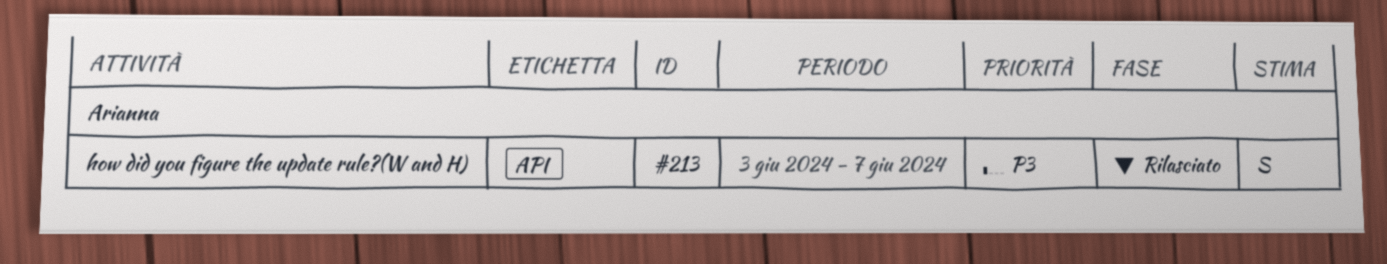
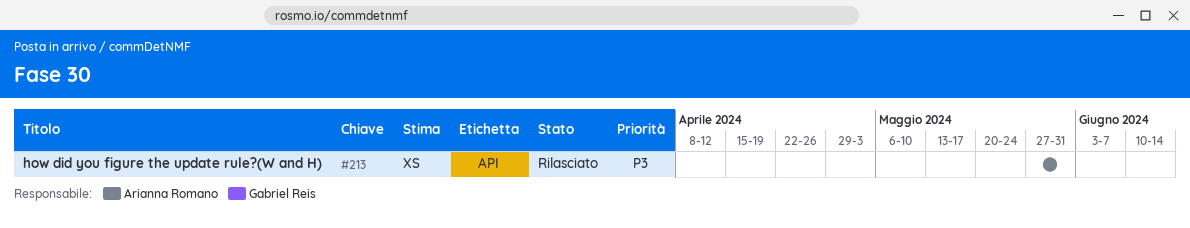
#213, estimate: S -> XS
#213, start: Jun 3 -> May 27
#213, due: Jun 7 -> May 31

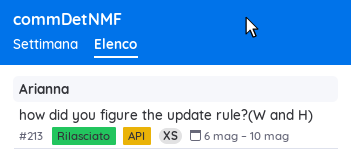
#213, start: May 27 -> May 6
#213, due: May 31 -> May 10

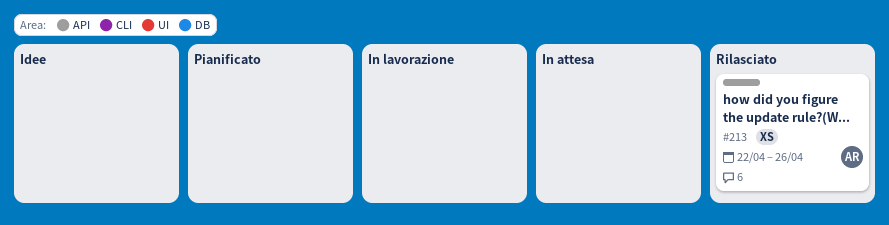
#213, start: May 6 -> Apr 22
#213, due: May 10 -> Apr 26

